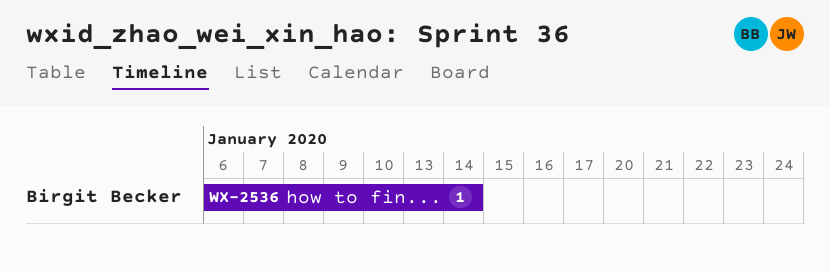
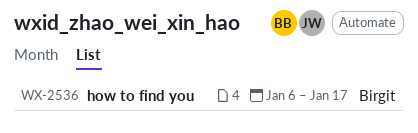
WX-2536, due: Jan 14 -> Jan 17

